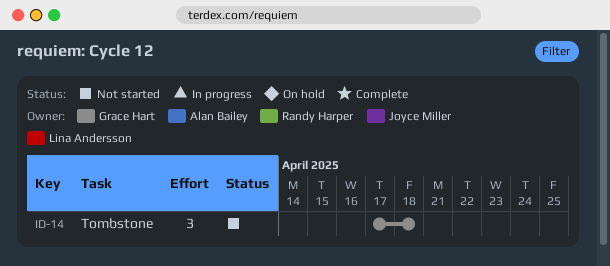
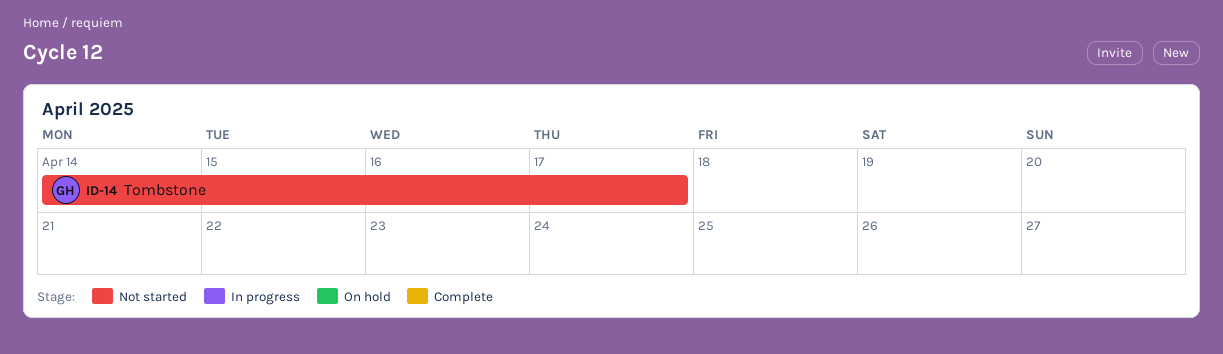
ID-14, start: Apr 17 -> Apr 14
ID-14, due: Apr 18 -> Apr 17

